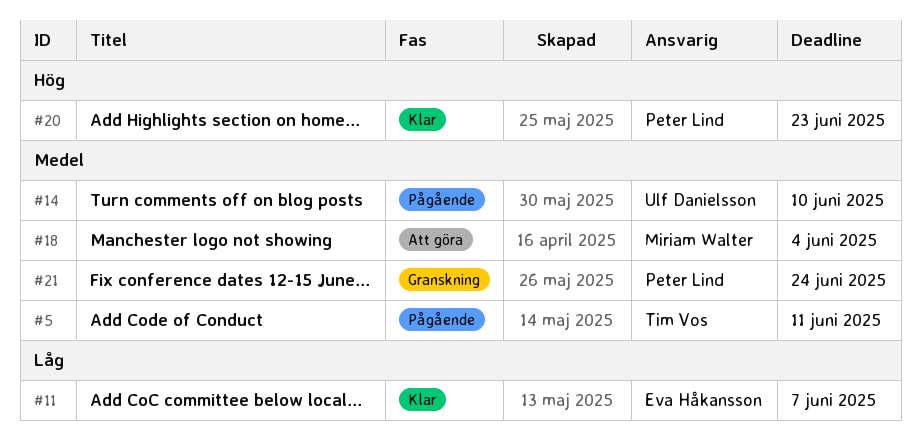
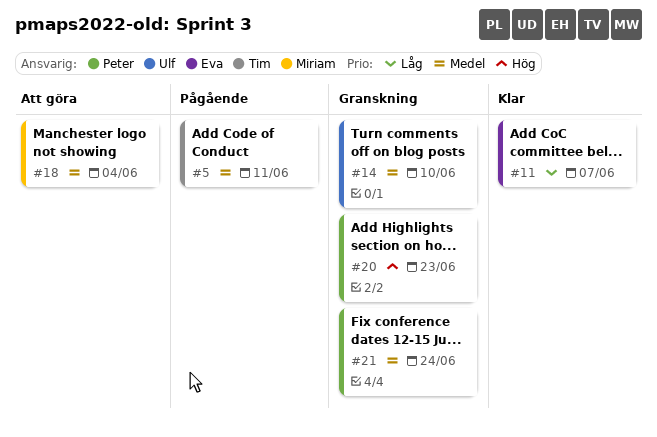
#14, status: Pågående -> Granskning
#20, status: Klar -> Granskning

